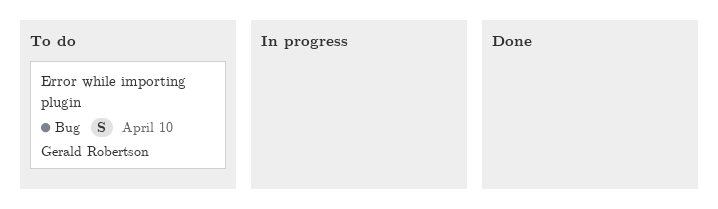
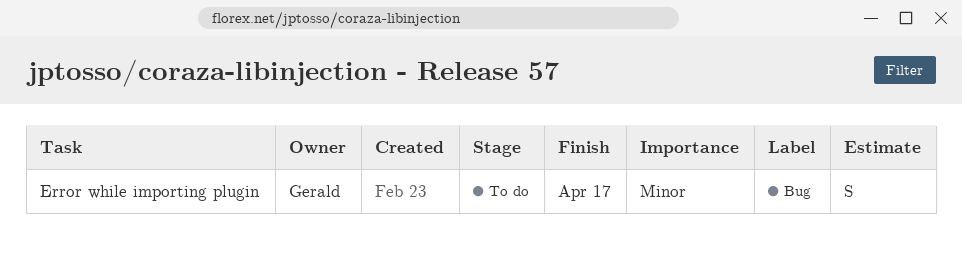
Error while importing plugin, due: Apr 10 -> Apr 17

